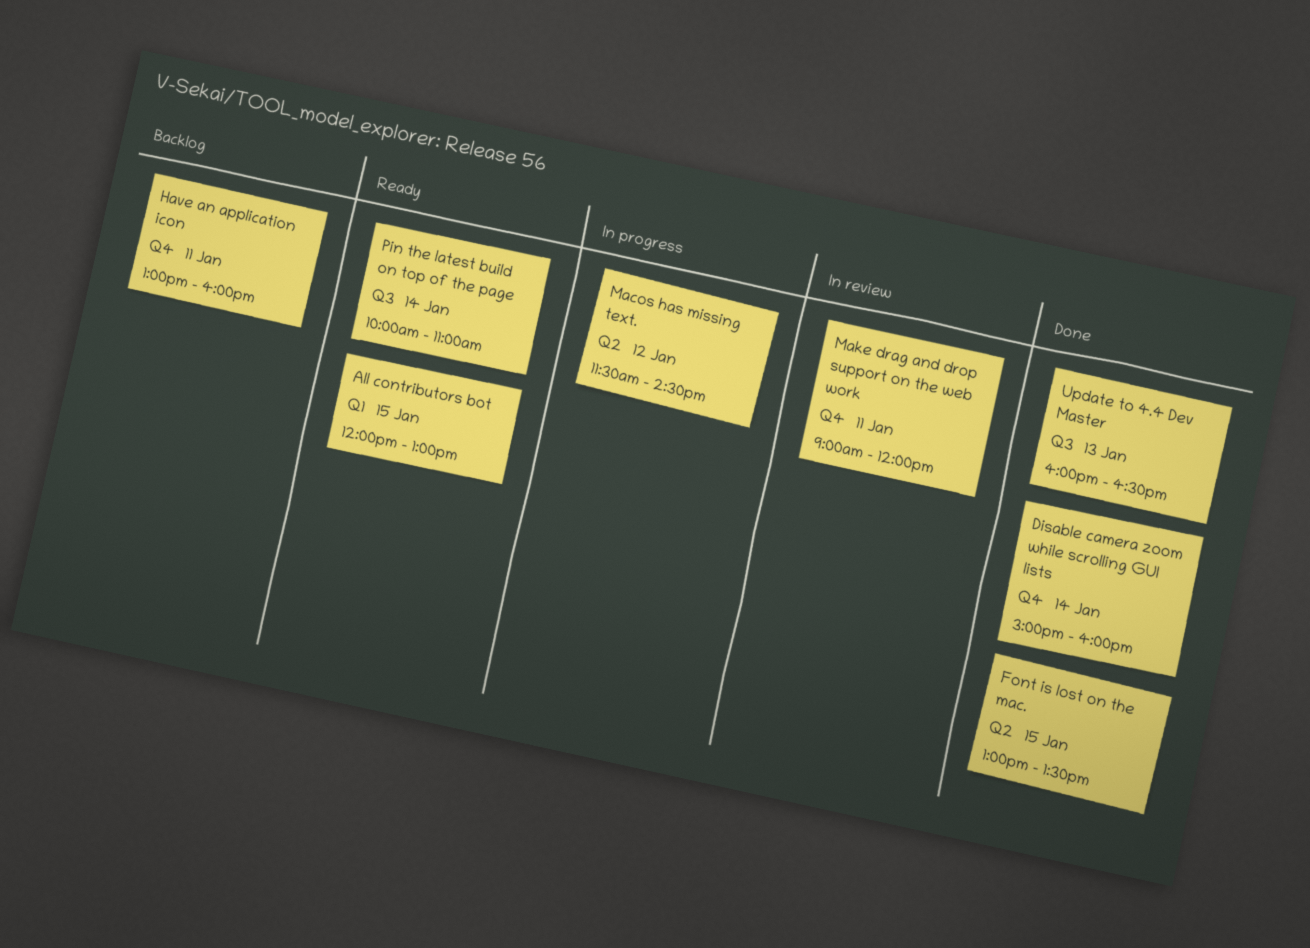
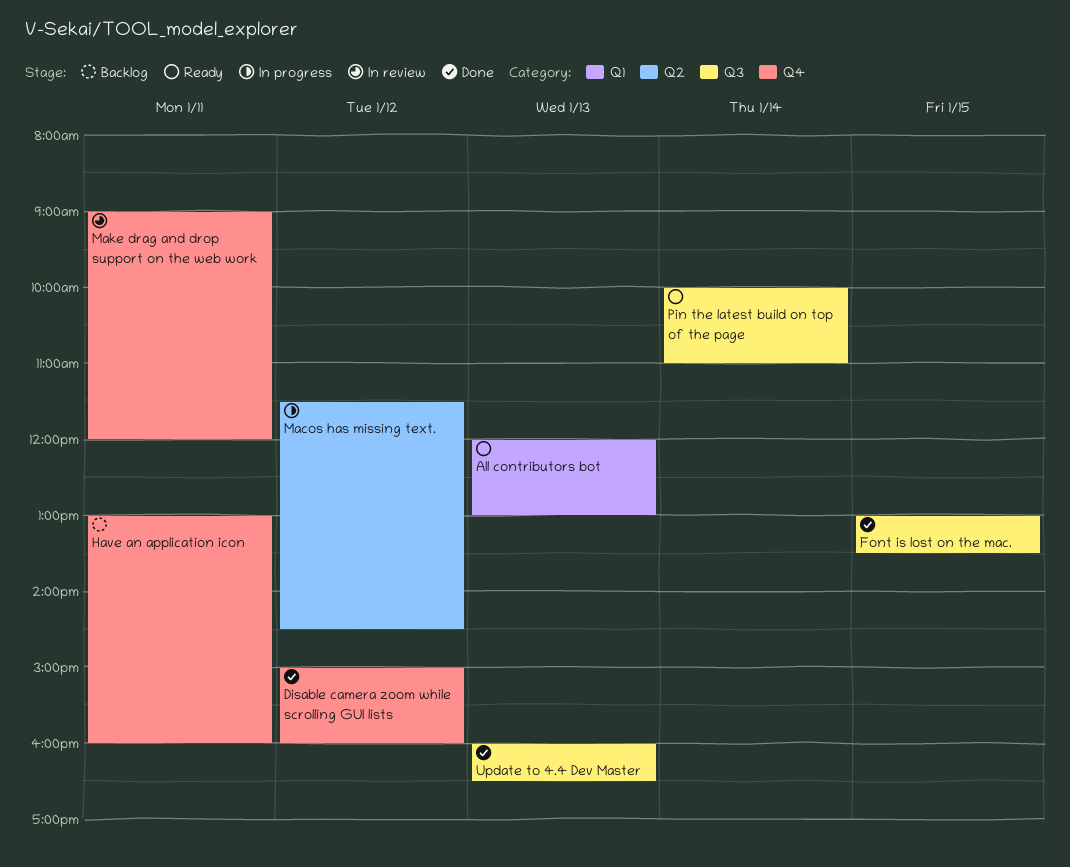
All contributors bot, day: Jan 15 -> Jan 13
Disable camera zoom while scrolling GUI lists, day: Jan 14 -> Jan 12
Font is lost on the mac., label: Q2 -> Q3

